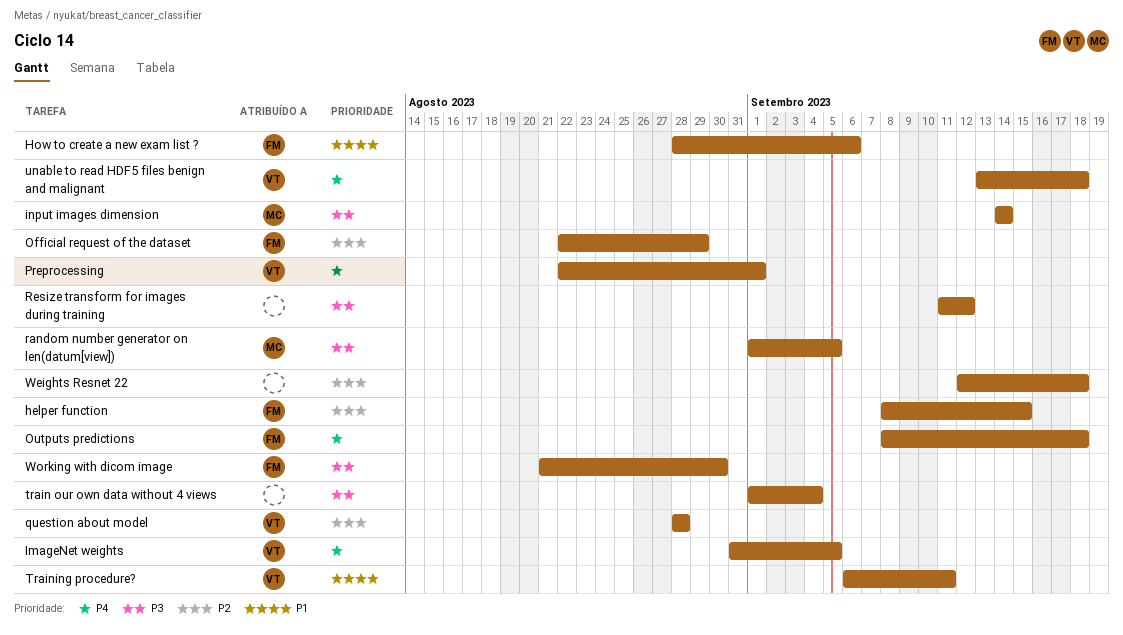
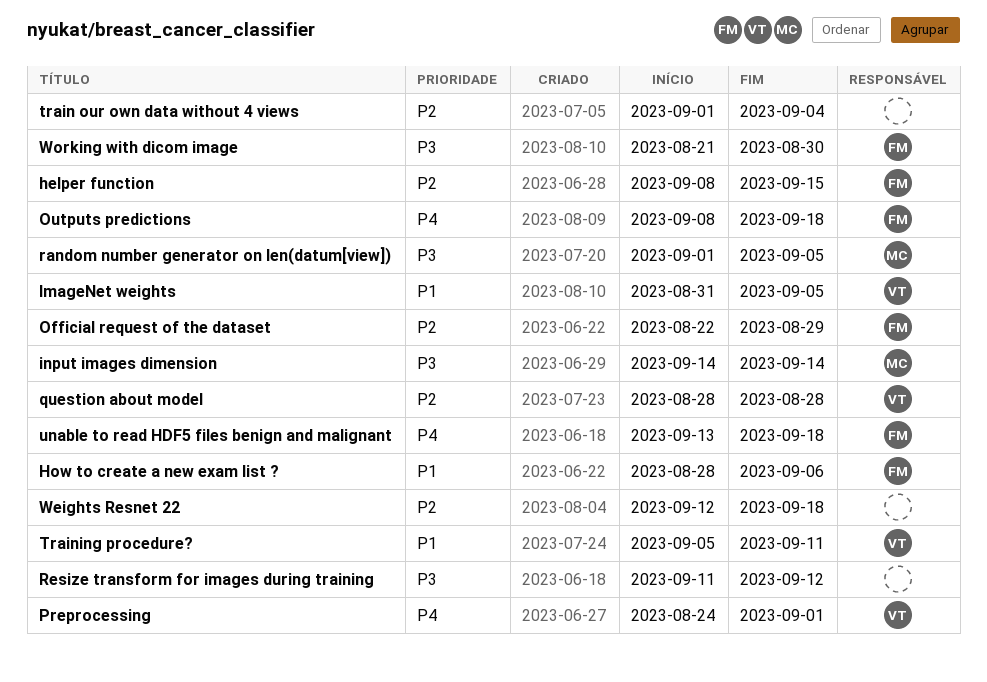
ImageNet weights, priority: P4 -> P1
Preprocessing, start: Aug 22 -> Aug 24
train our own data without 4 views, priority: P3 -> P2
Training procedure?, start: Sep 6 -> Sep 5
unable to read HDF5 files benign and malignant, owner: VT -> FM

